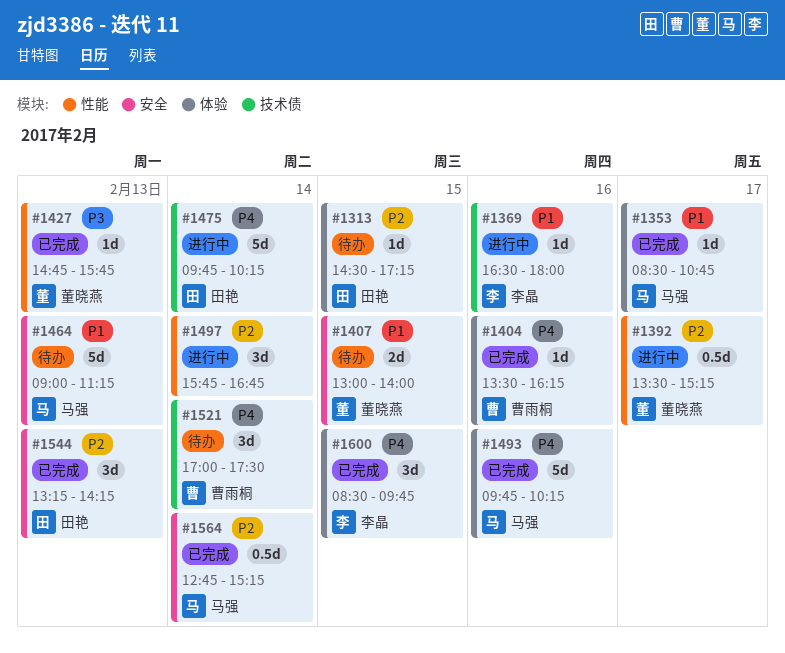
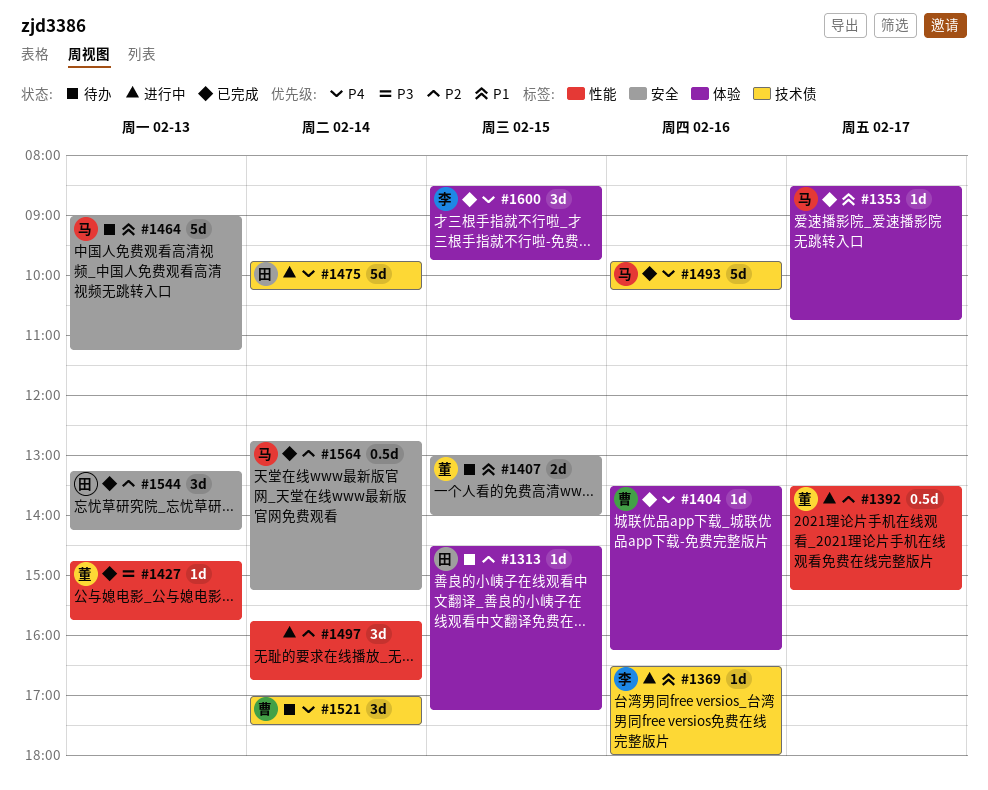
#1493, label: 体验 -> 技术债

